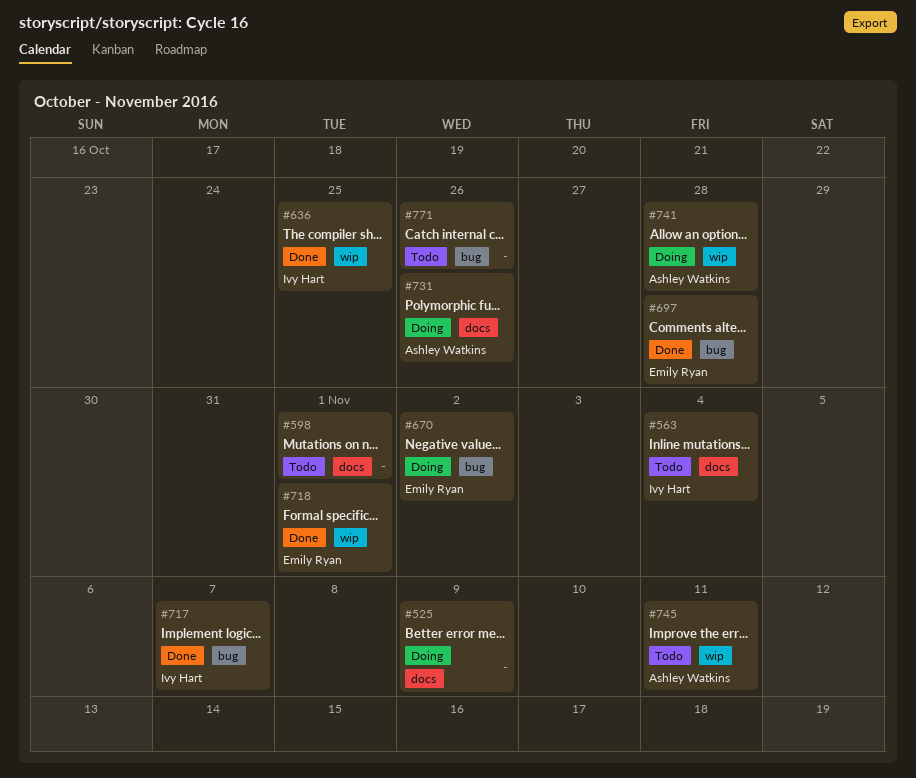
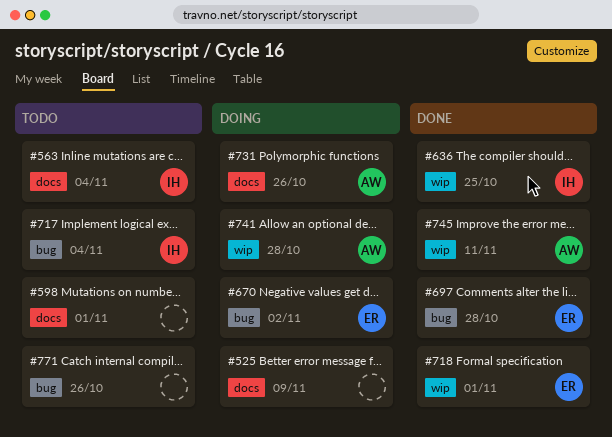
#717, status: Done -> Todo
#717, due: Nov 7 -> Nov 4
#745, status: Todo -> Done

